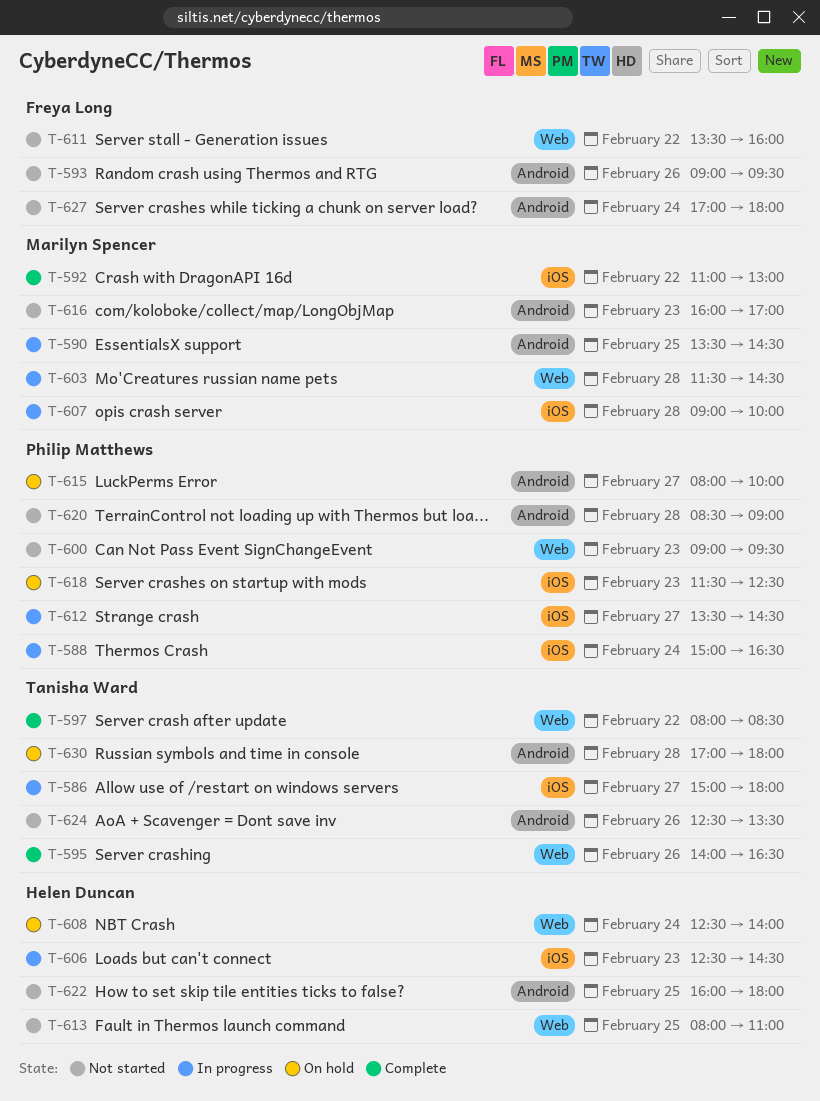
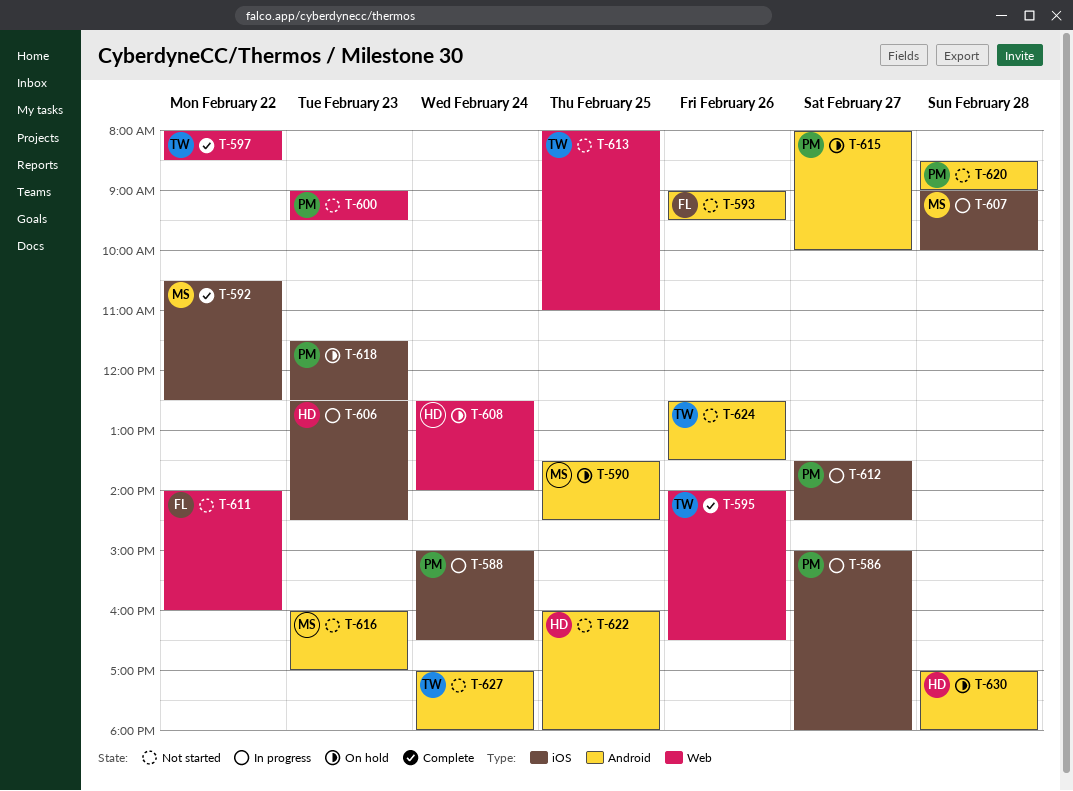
T-586, owner: Tanisha Ward -> Philip Matthews
T-590, status: In progress -> On hold
T-592, begins: 11:00 -> 10:30
T-592, ends: 13:00 -> 12:30
T-603: present -> none
T-611, begins: 13:30 -> 14:00
T-613, owner: Helen Duncan -> Tanisha Ward
T-627, owner: Freya Long -> Tanisha Ward
T-630, owner: Tanisha Ward -> Helen Duncan

